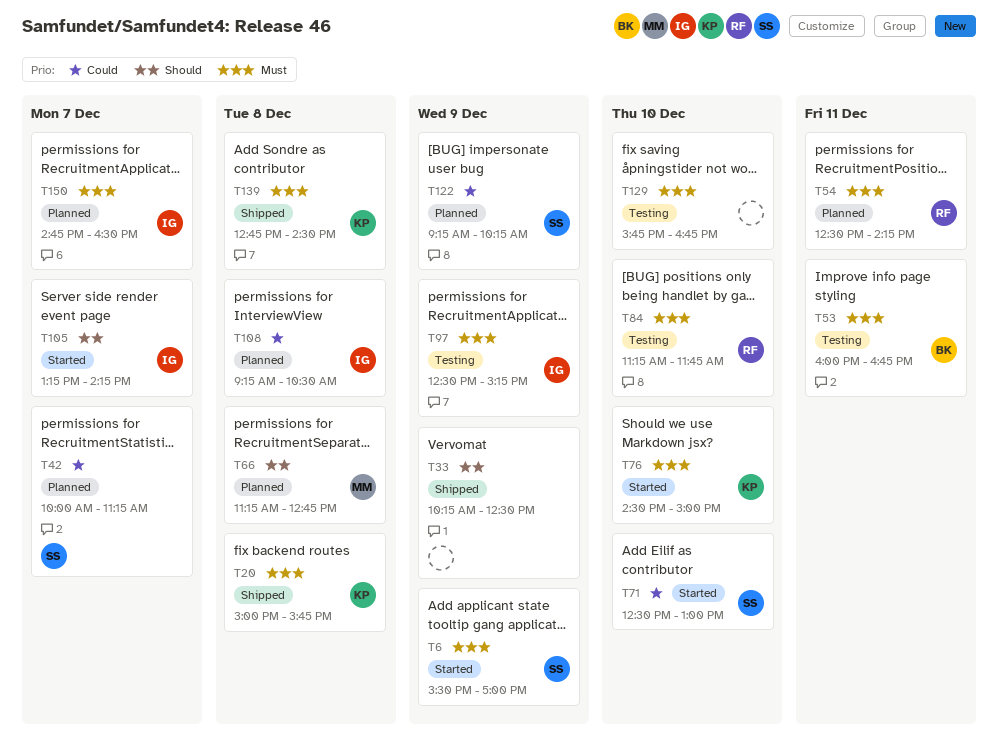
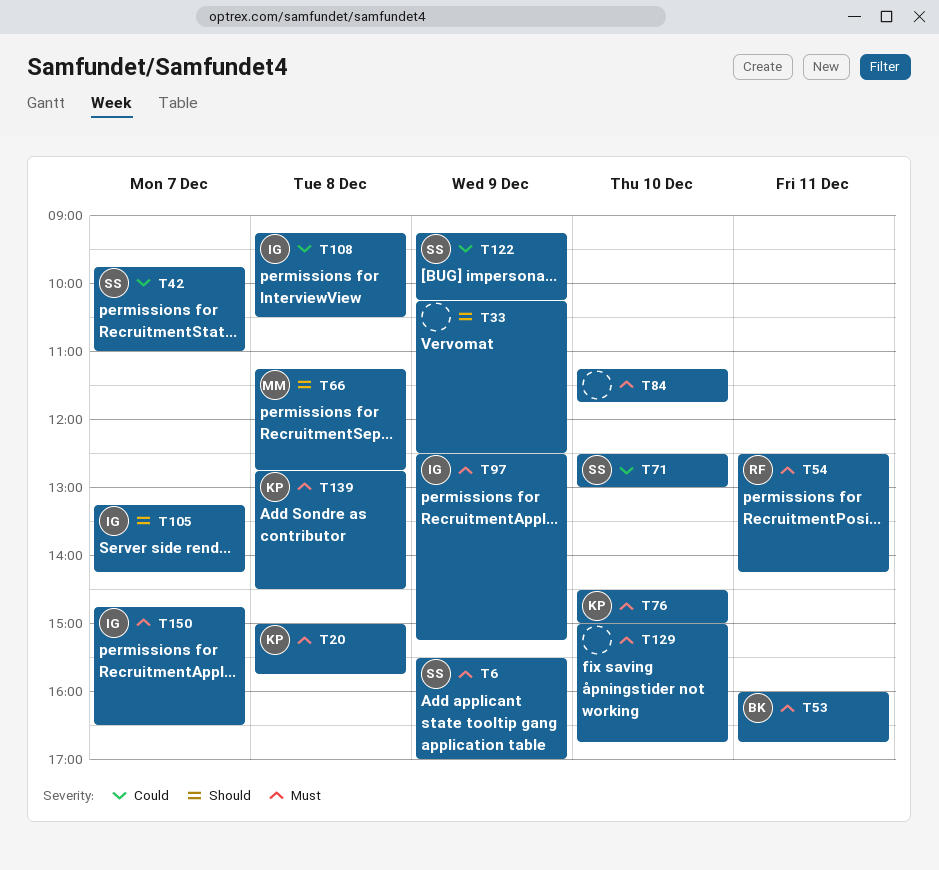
T42, begins: 10:00 -> 09:45
T42, ends: 11:15 -> 11:00
T84, owner: RF -> none
T129, begins: 15:45 -> 15:00

